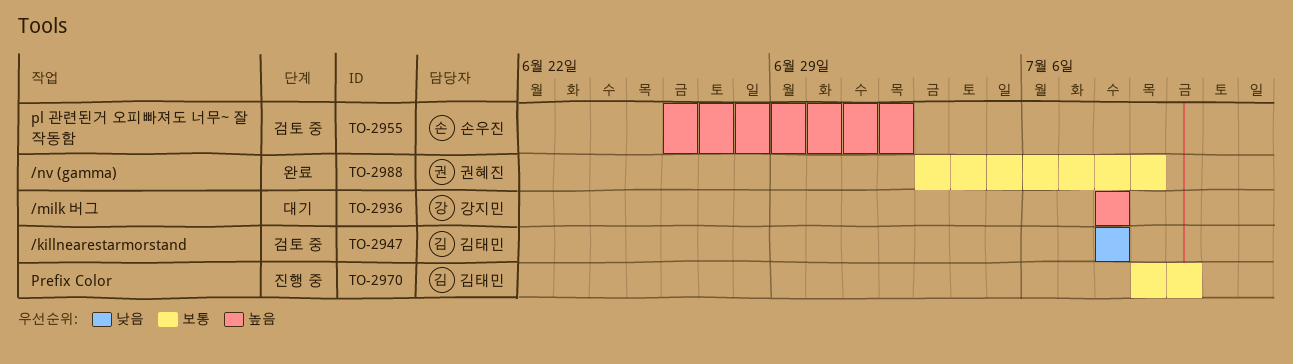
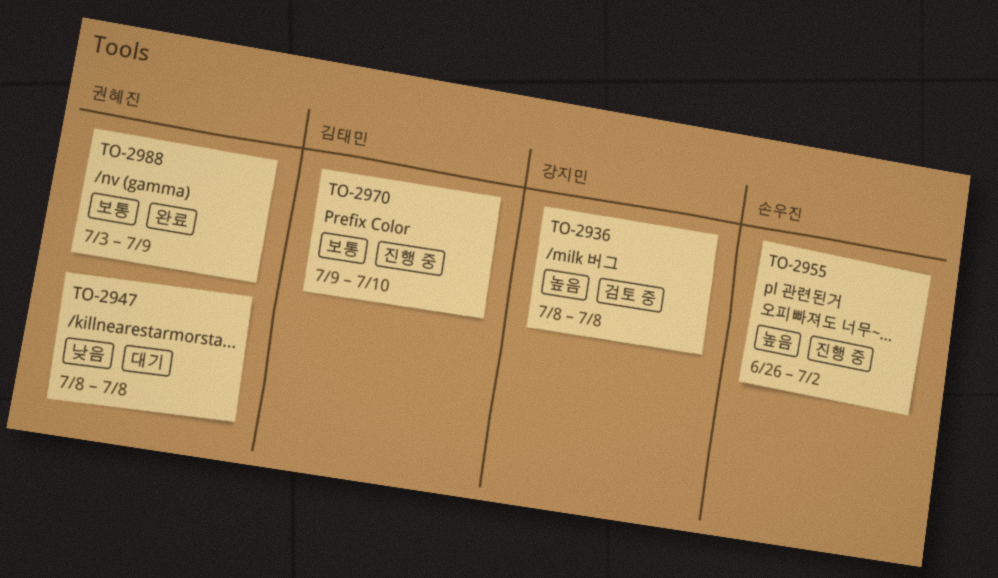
TO-2936, status: 대기 -> 검토 중
TO-2947, status: 검토 중 -> 대기
TO-2947, owner: 김태민 -> 권혜진
TO-2955, status: 검토 중 -> 진행 중

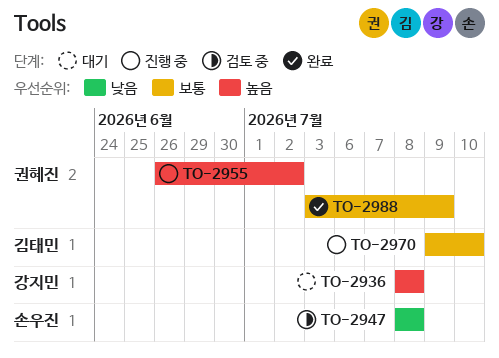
TO-2936, status: 검토 중 -> 대기
TO-2947, status: 대기 -> 검토 중
TO-2947, owner: 권혜진 -> 손우진
TO-2955, owner: 손우진 -> 권혜진

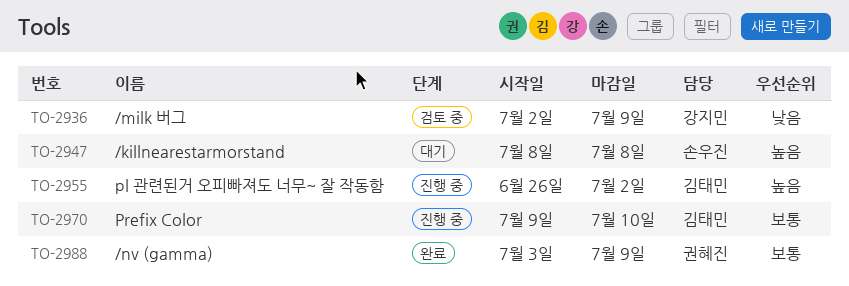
TO-2936, status: 대기 -> 검토 중
TO-2936, priority: 높음 -> 낮음
TO-2936, start: Jul 8 -> Jul 2
TO-2936, due: Jul 8 -> Jul 9
TO-2947, status: 검토 중 -> 대기
TO-2947, priority: 낮음 -> 높음
TO-2955, owner: 권혜진 -> 김태민

